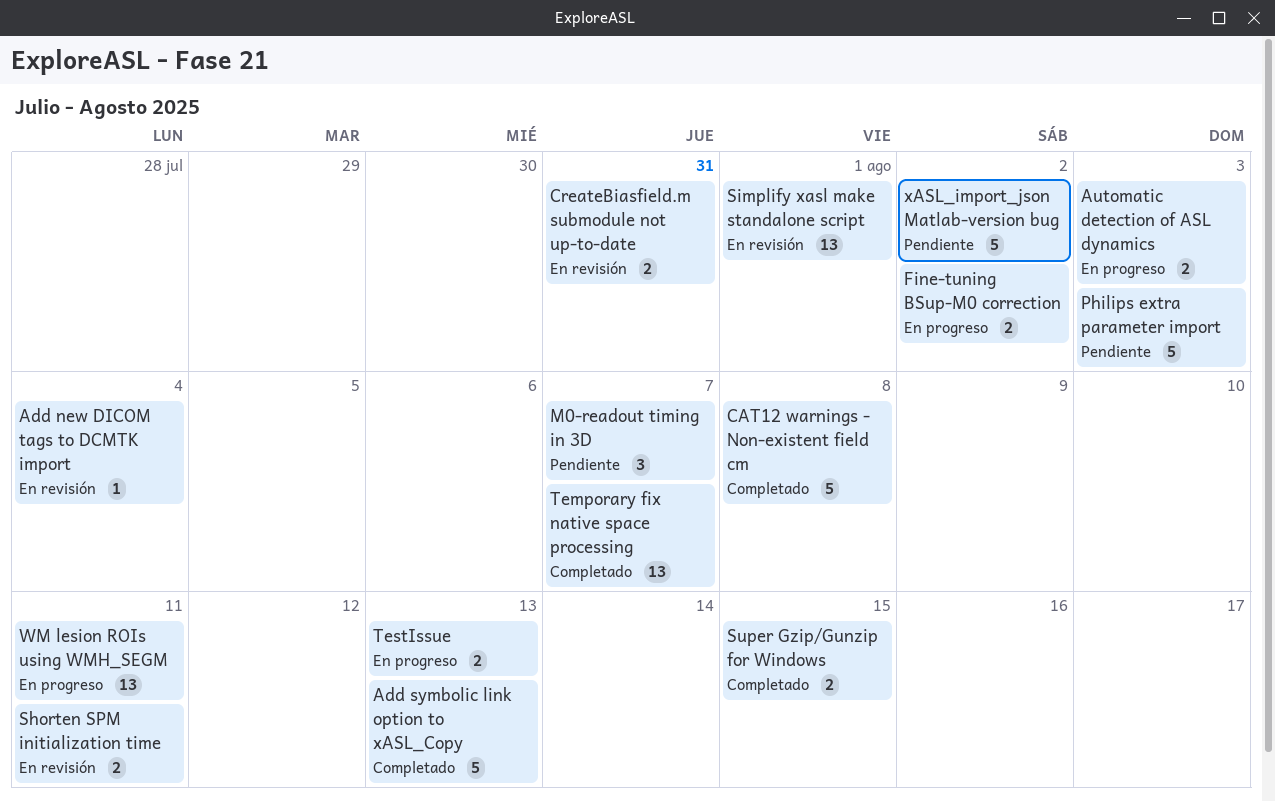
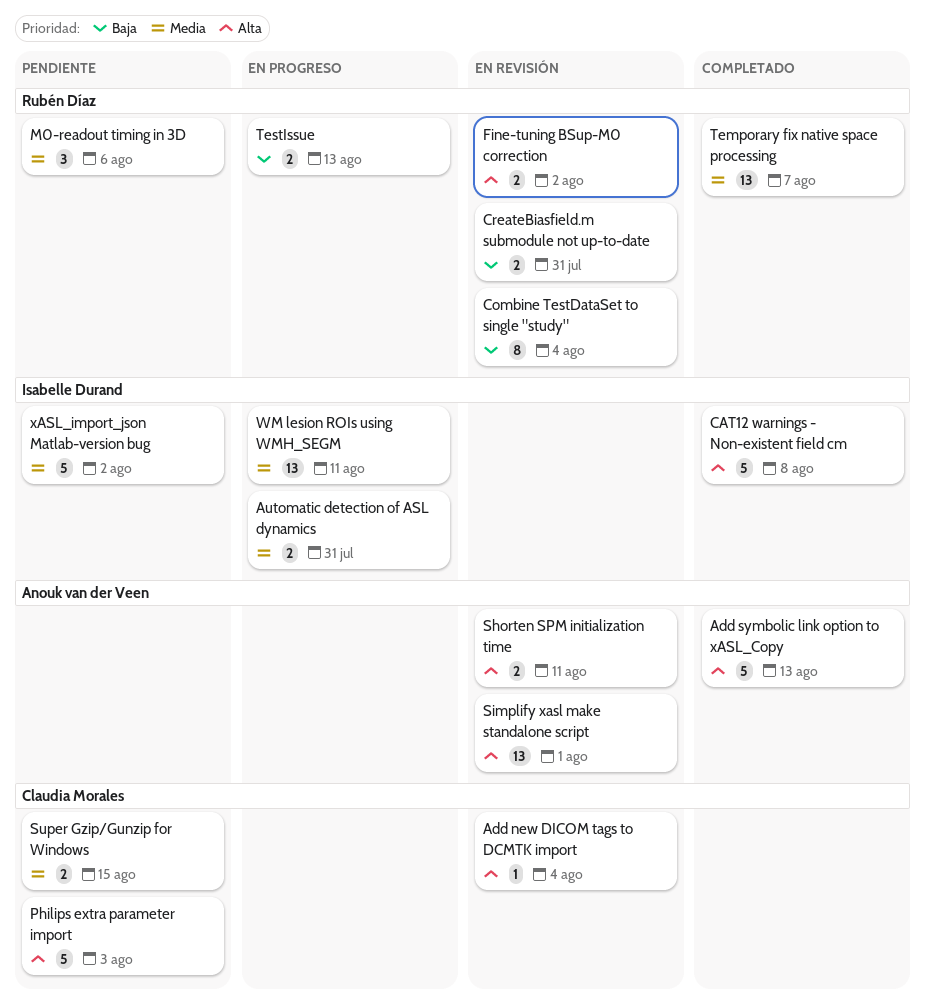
Automatic detection of ASL dynamics, due: Aug 3 -> Jul 31
Combine TestDataSet to single "study": none -> present
Fine-tuning BSup-M0 correction, status: En progreso -> En revisión
M0-readout timing in 3D, due: Aug 7 -> Aug 6
Super Gzip/Gunzip for Windows, status: Completado -> Pendiente

